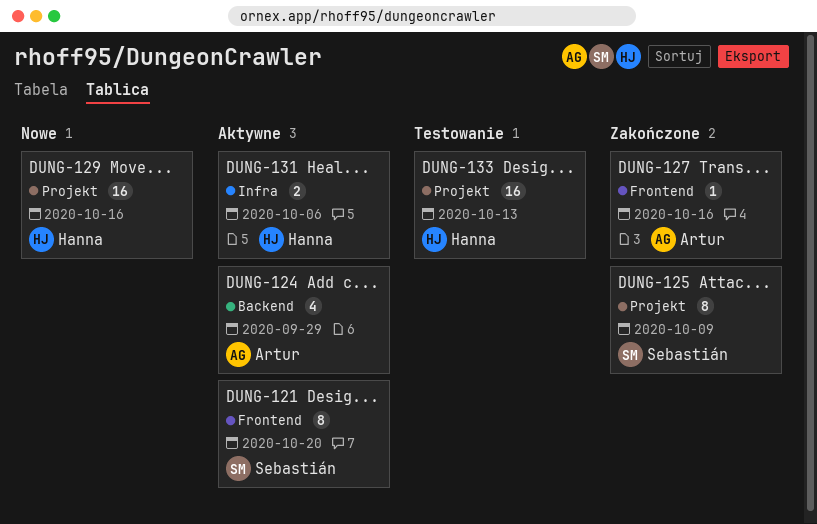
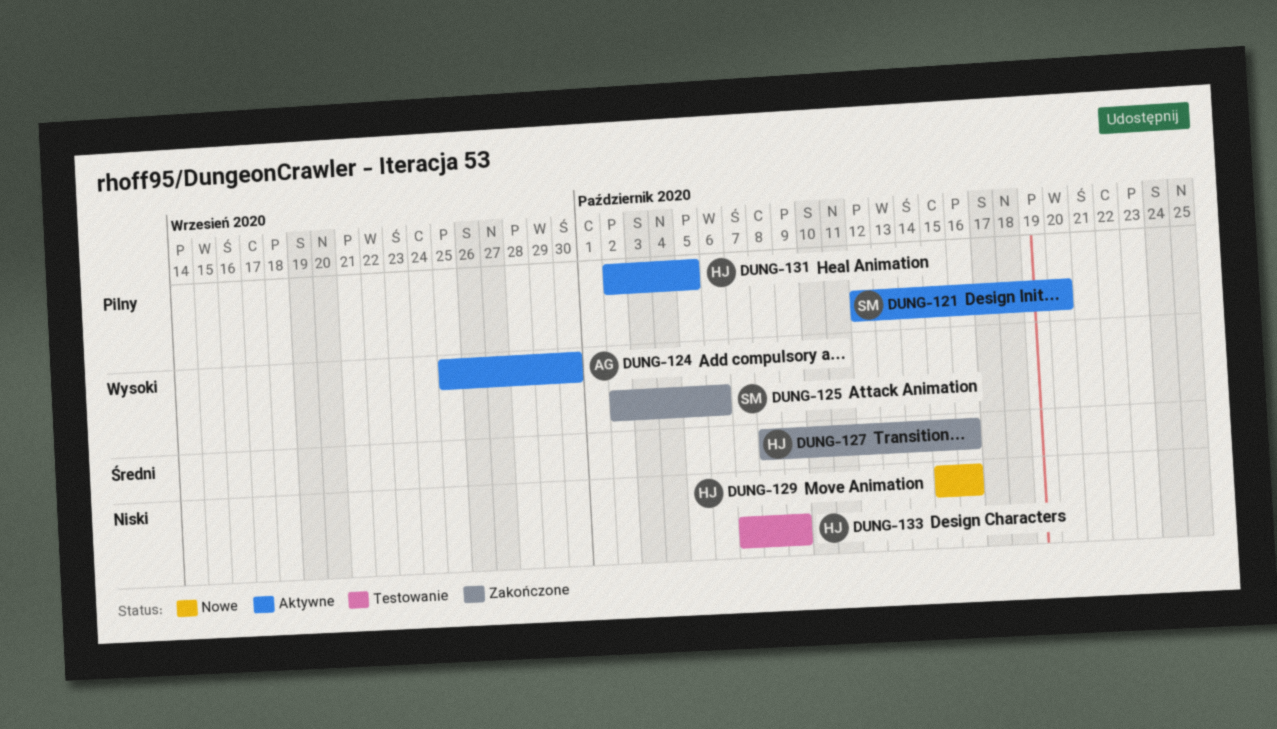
DUNG-124, due: Sep 29 -> Sep 30
DUNG-125, due: Oct 9 -> Oct 6
DUNG-127, owner: Artur -> Hanna
DUNG-131, due: Oct 6 -> Oct 5
DUNG-133, due: Oct 13 -> Oct 9

